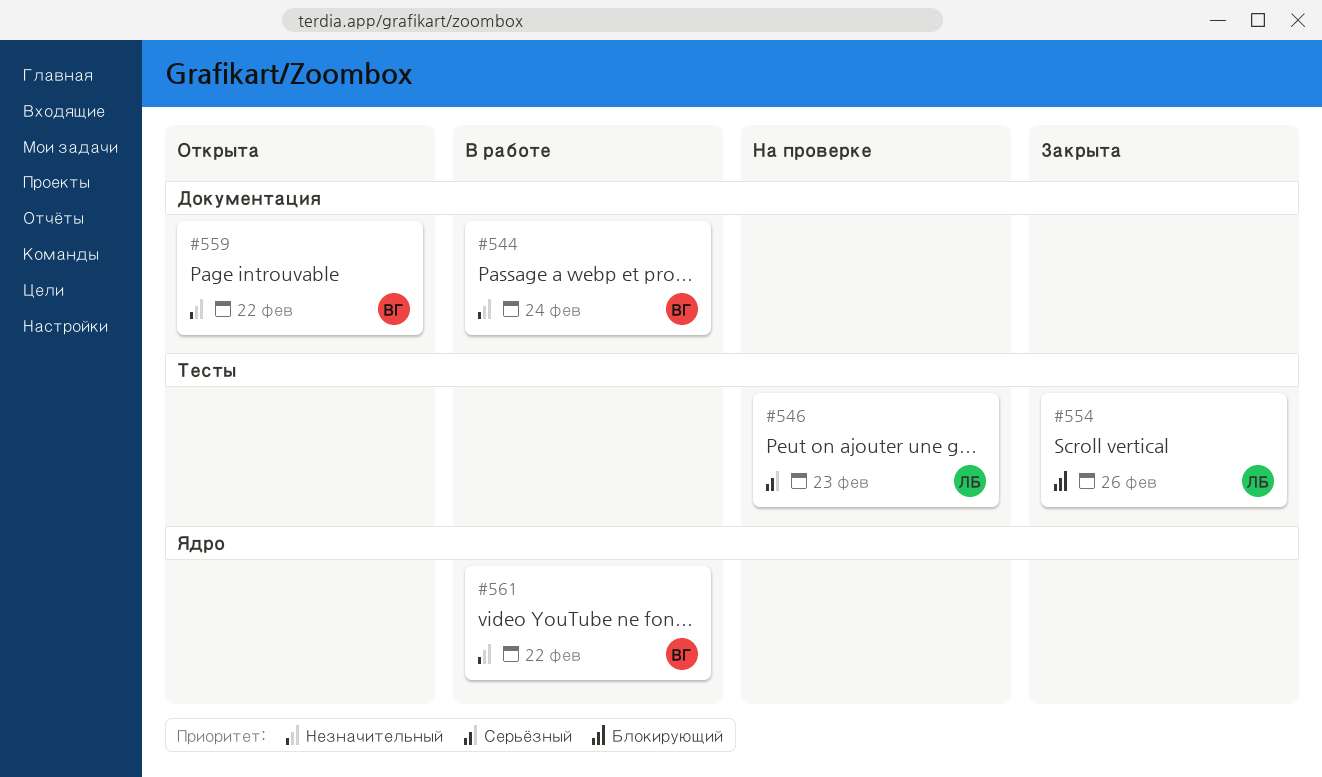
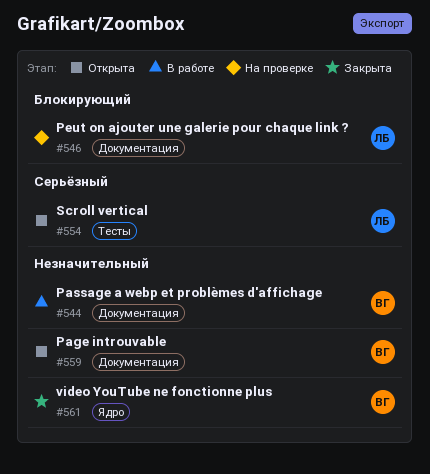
#546, priority: Серьёзный -> Блокирующий
#546, label: Тесты -> Документация
#554, status: Закрыта -> Открыта
#554, priority: Блокирующий -> Серьёзный
#561, status: В работе -> Закрыта

